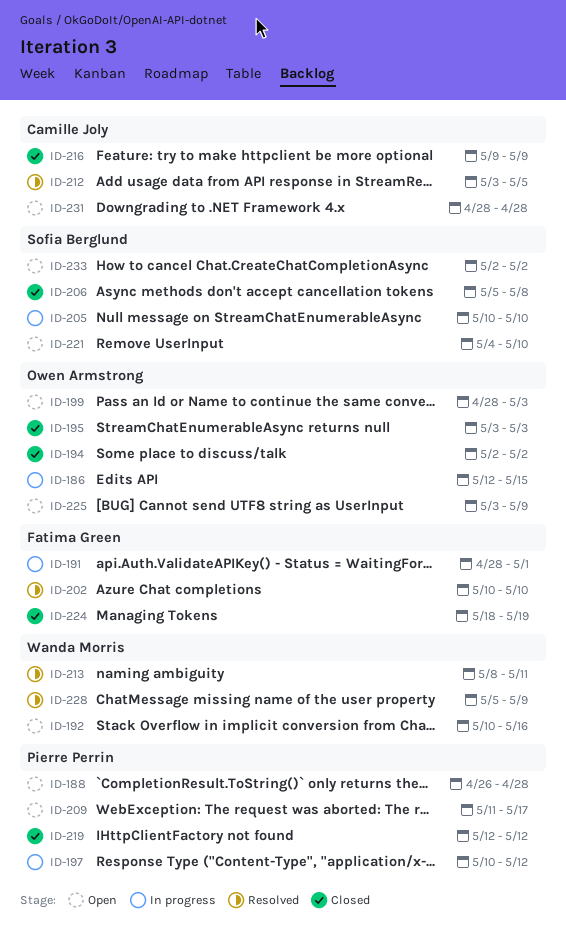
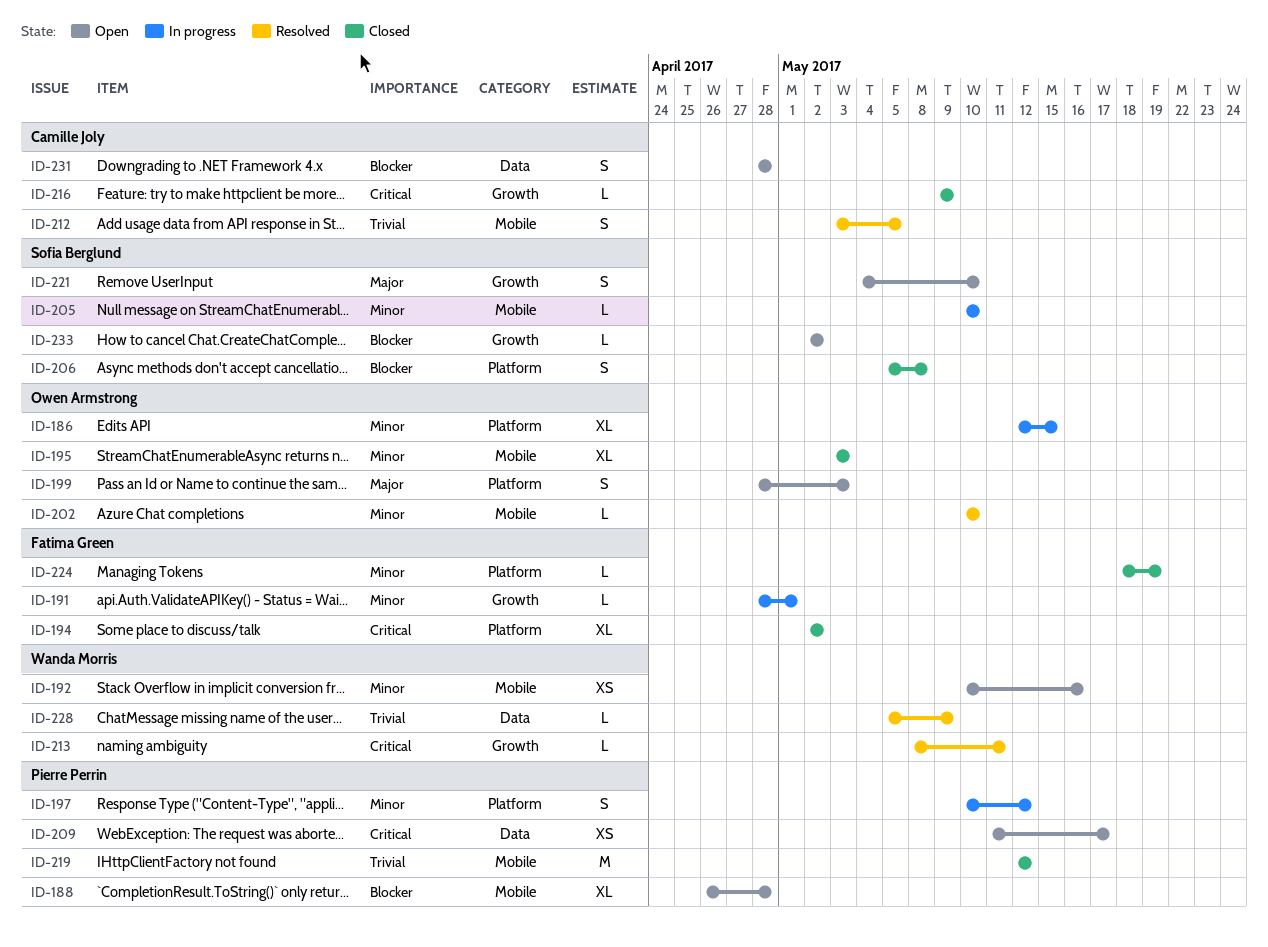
ID-194, owner: Owen Armstrong -> Fatima Green
ID-202, owner: Fatima Green -> Owen Armstrong
ID-225: present -> none

